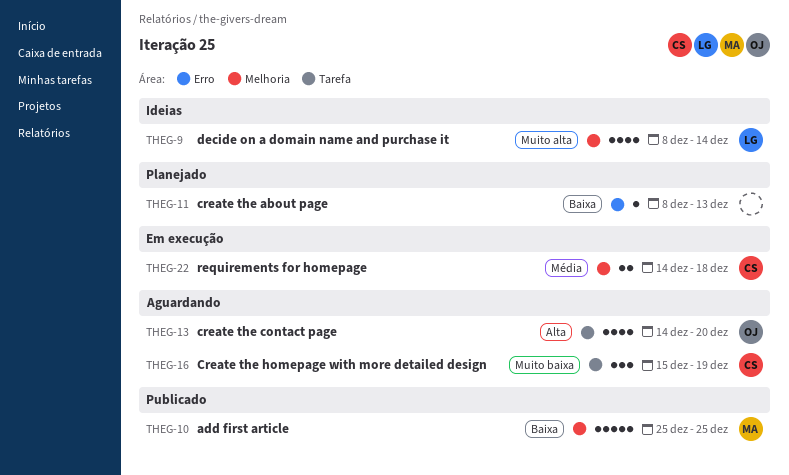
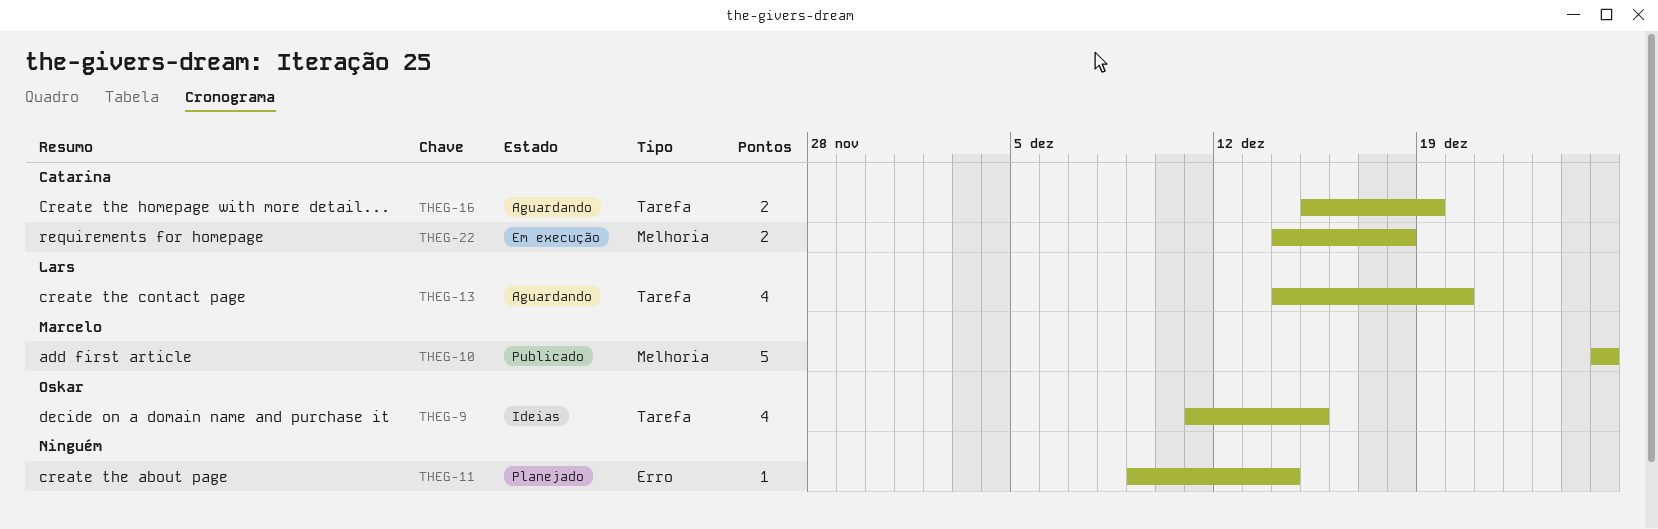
THEG-9, owner: Lars -> Oskar
THEG-9, label: Melhoria -> Tarefa
THEG-9, start: Dec 8 -> Dec 11
THEG-9, due: Dec 14 -> Dec 15
THEG-11, start: Dec 8 -> Dec 9
THEG-11, due: Dec 13 -> Dec 14
THEG-13, owner: Oskar -> Lars
THEG-16, estimate: 3 -> 2

